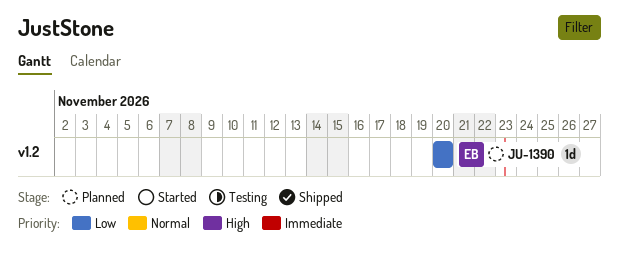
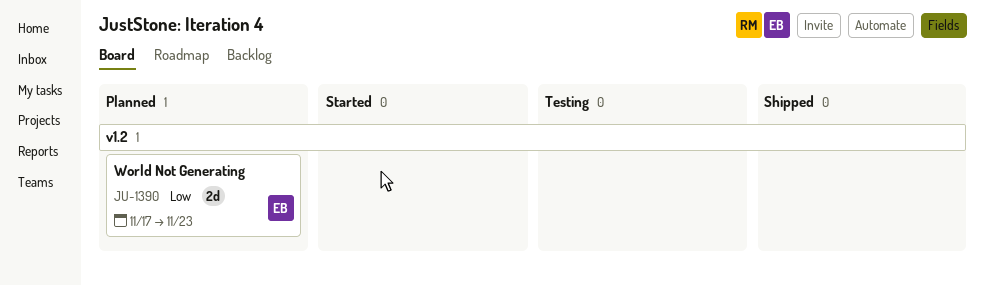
JU-1390, estimate: 1d -> 2d
JU-1390, start: Nov 20 -> Nov 17
JU-1390, due: Nov 20 -> Nov 23

